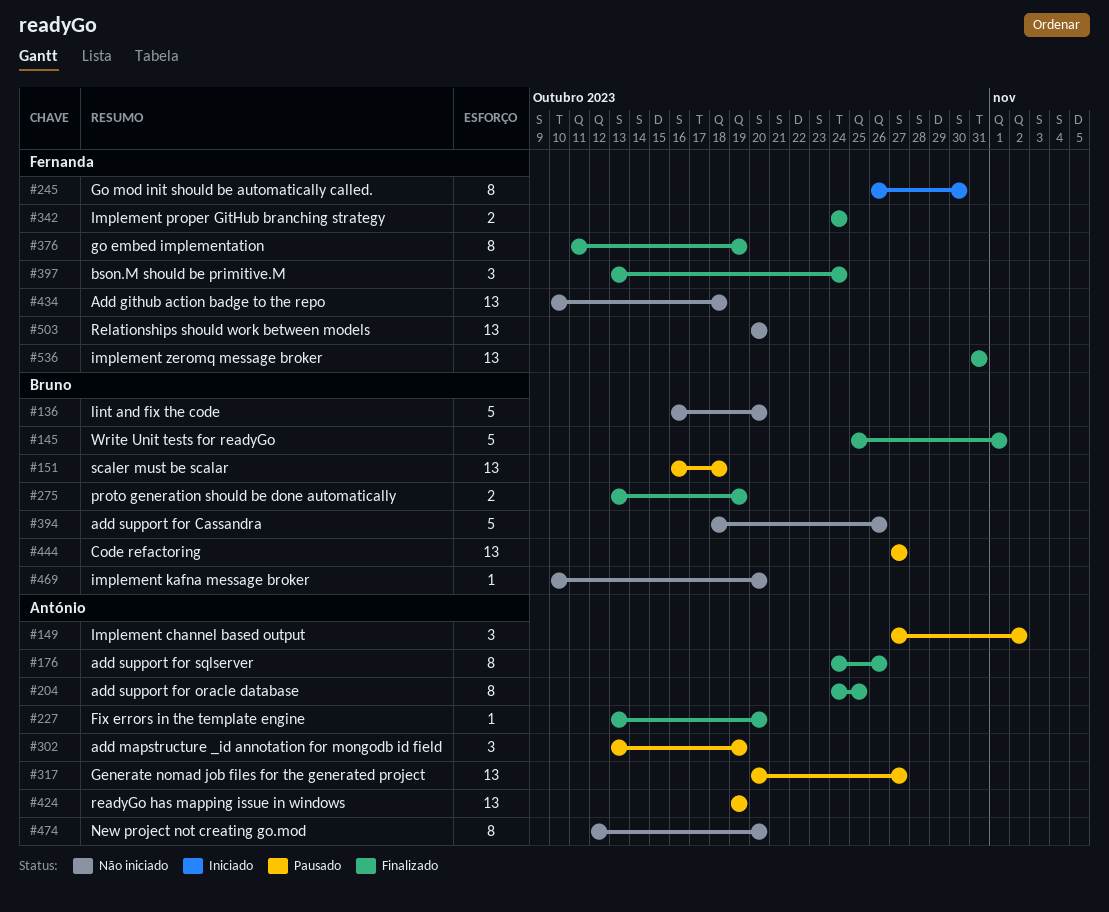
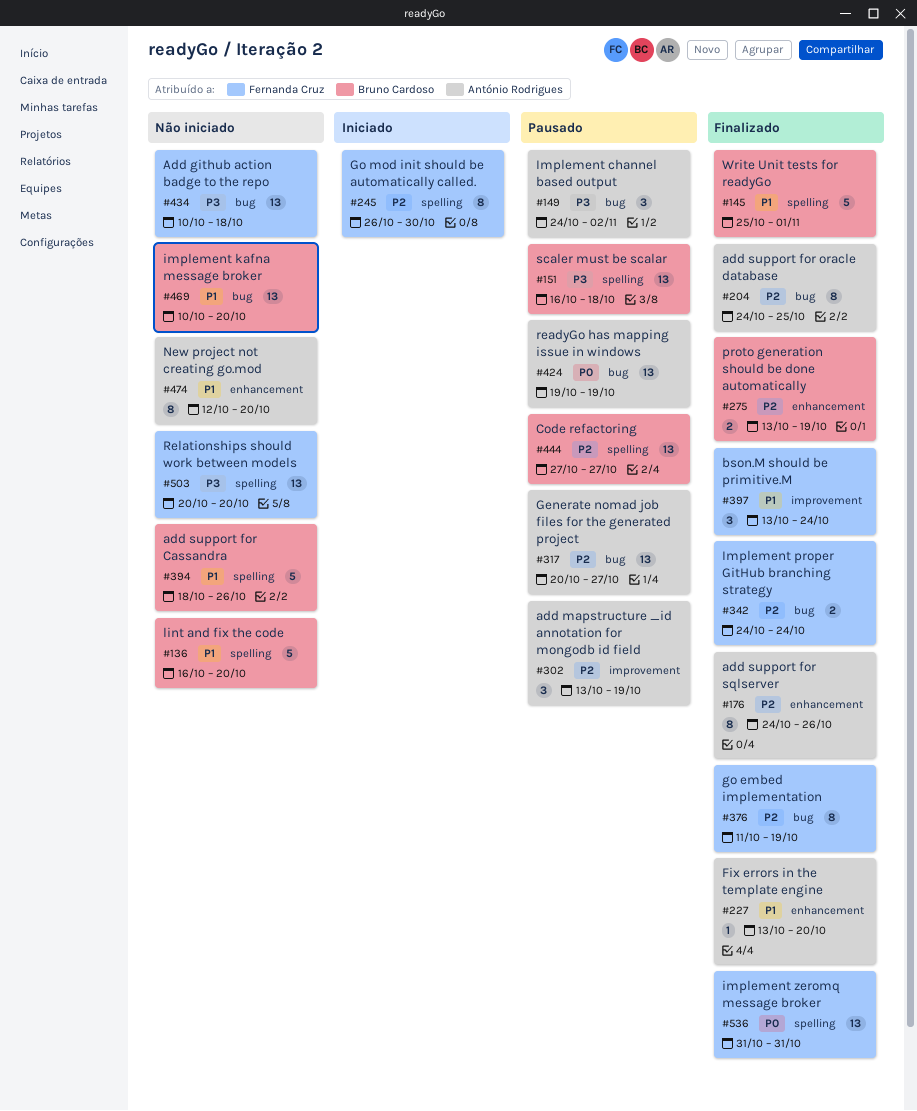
#149, start: Oct 27 -> Oct 24
#469, estimate: 1 -> 13

